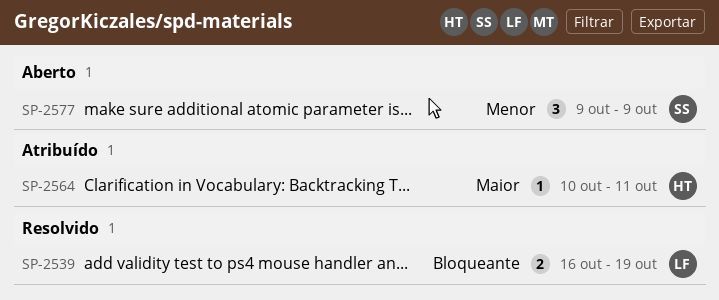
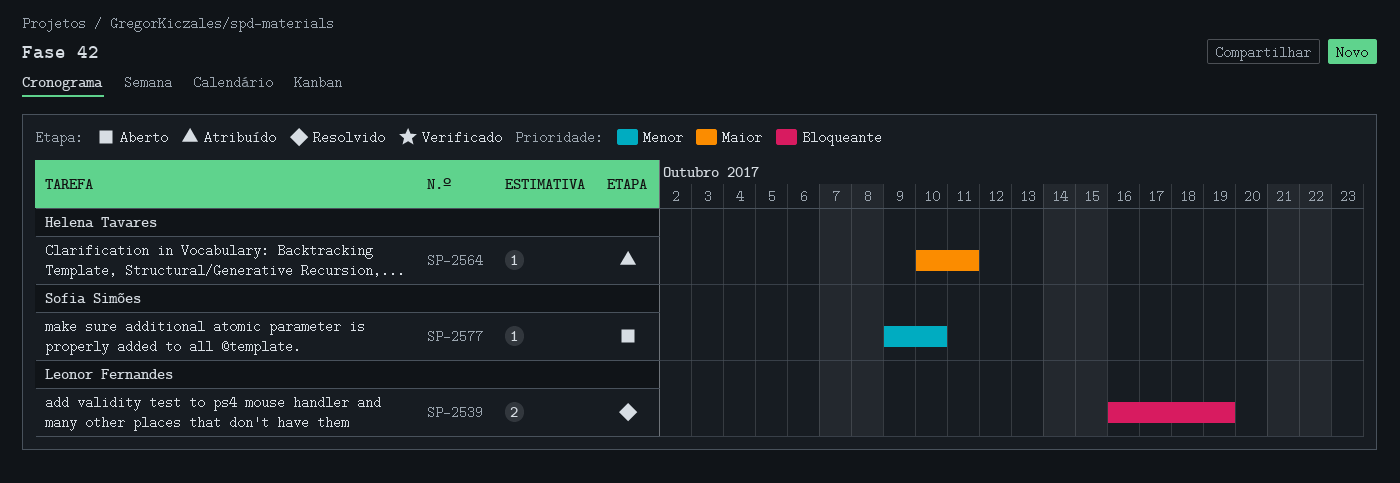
SP-2577, estimate: 3 -> 1
SP-2577, due: Oct 9 -> Oct 10

